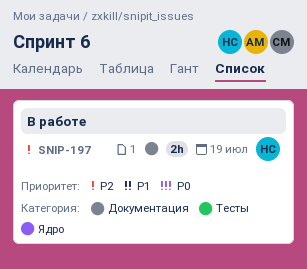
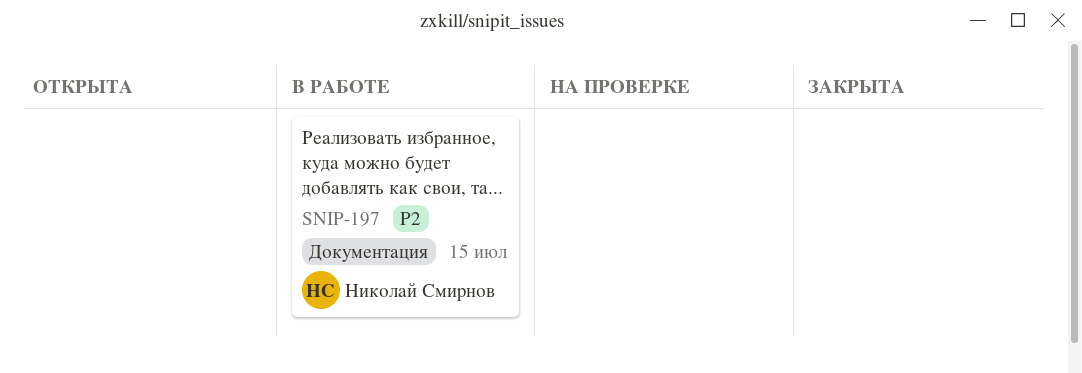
SNIP-197, due: Jul 19 -> Jul 15

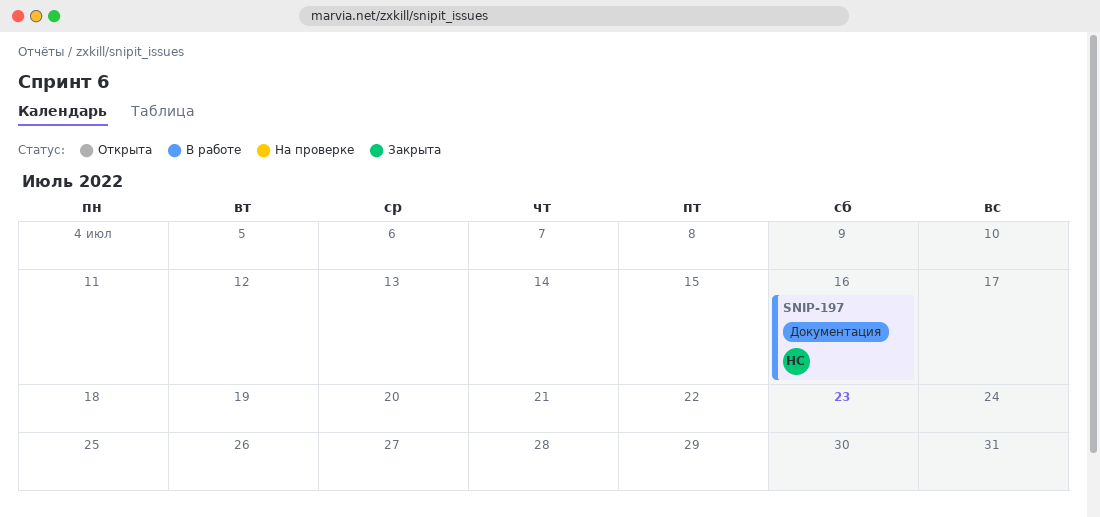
SNIP-197, due: Jul 15 -> Jul 16

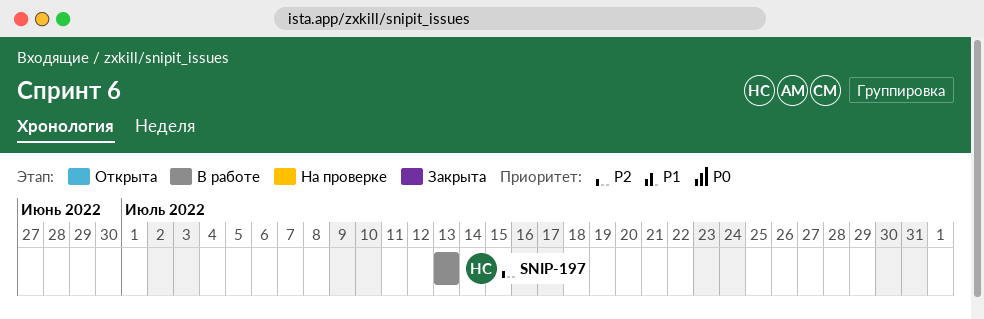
SNIP-197, due: Jul 16 -> Jul 13

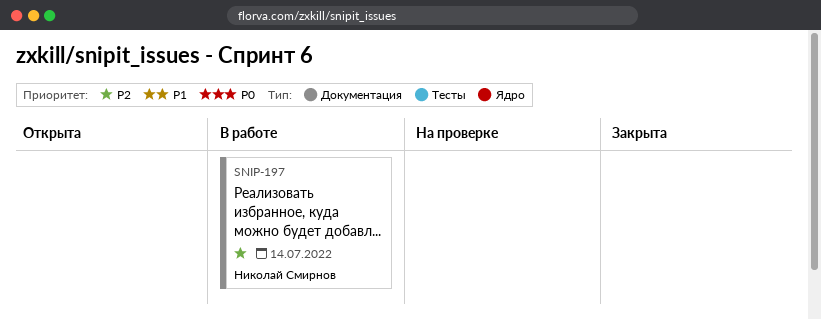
SNIP-197, due: Jul 13 -> Jul 14

